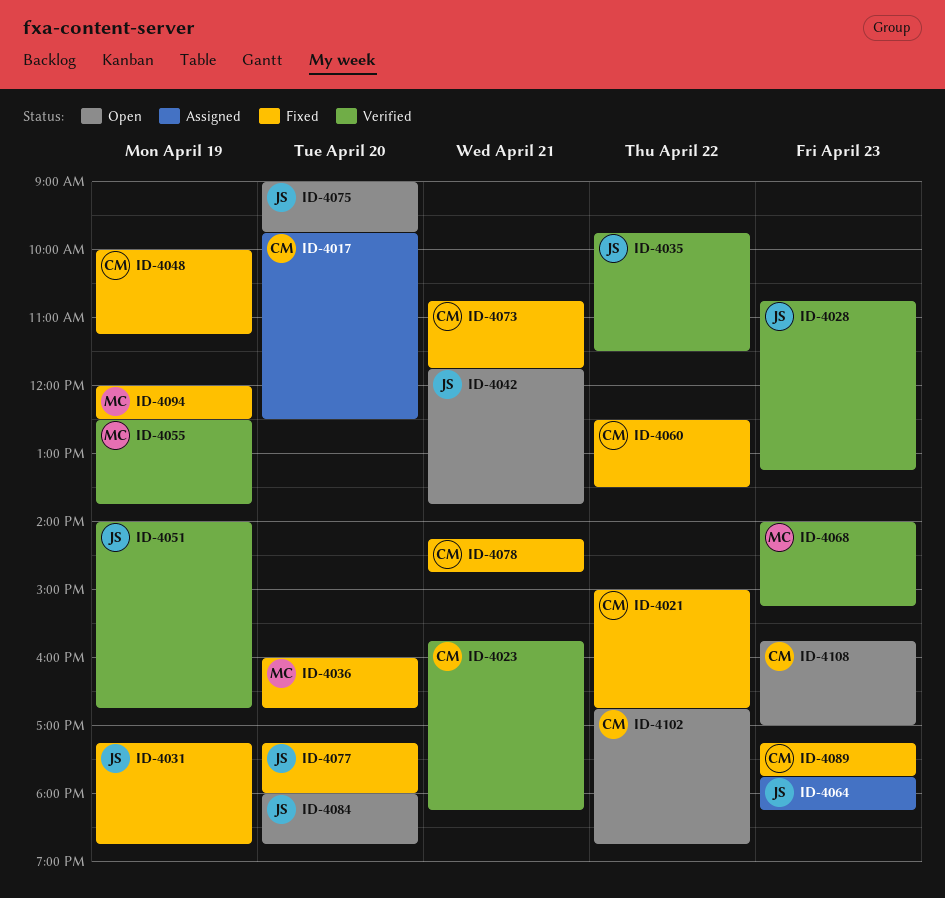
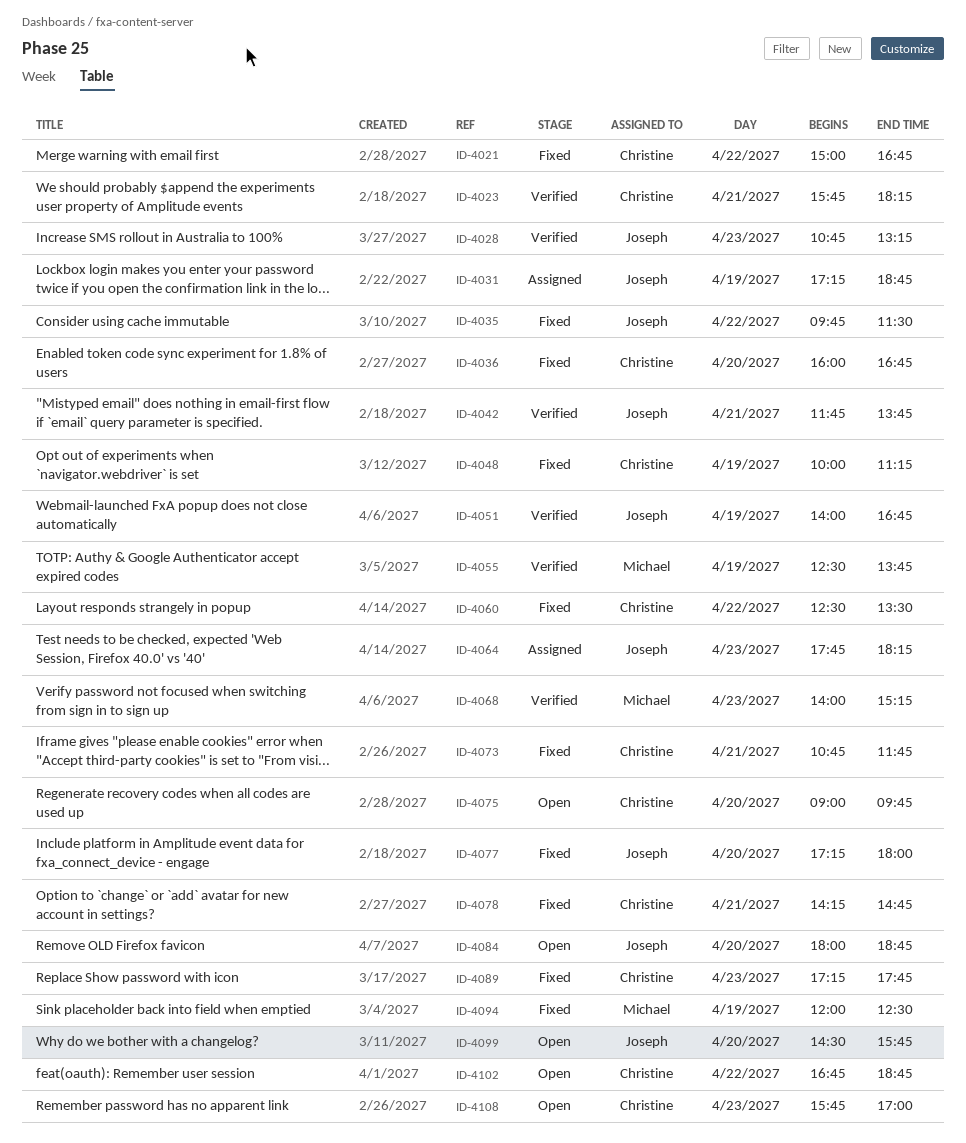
ID-4017: present -> none
ID-4031, status: Fixed -> Assigned
ID-4035, status: Verified -> Fixed
ID-4036, owner: Michael -> Christine
ID-4042, status: Open -> Verified
ID-4075, owner: Joseph -> Christine
ID-4099: none -> present

